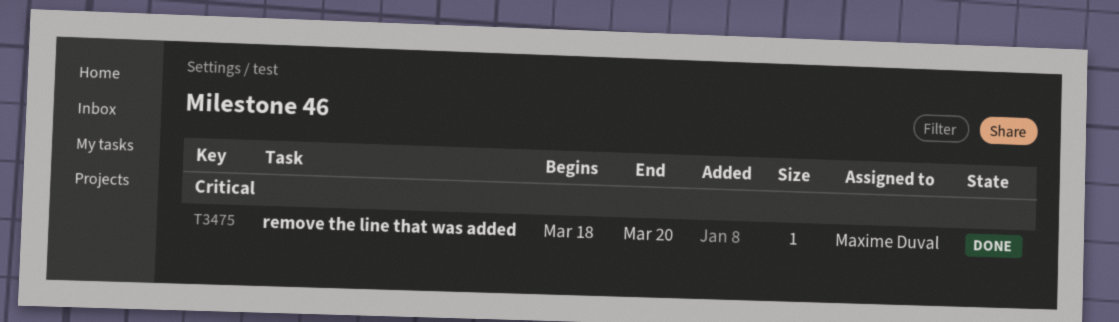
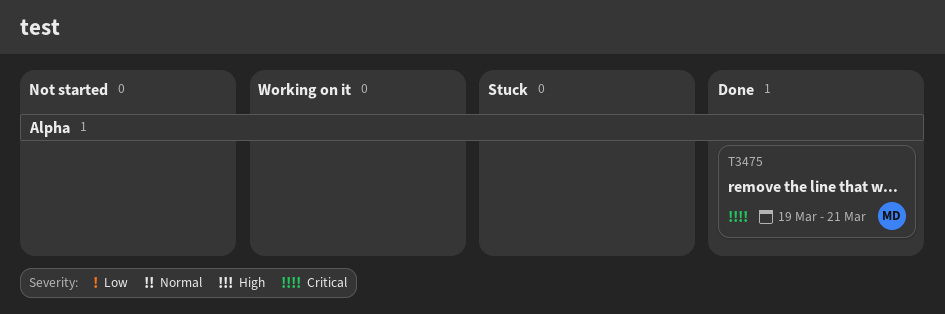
T3475, start: Mar 18 -> Mar 19
T3475, due: Mar 20 -> Mar 21

